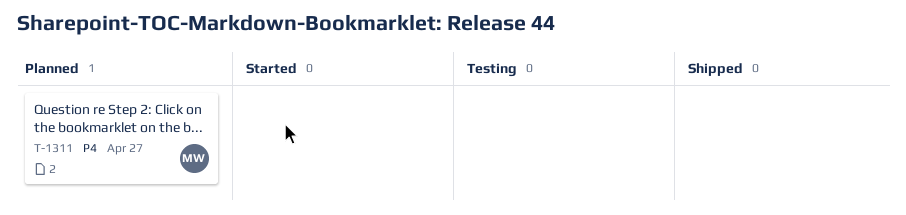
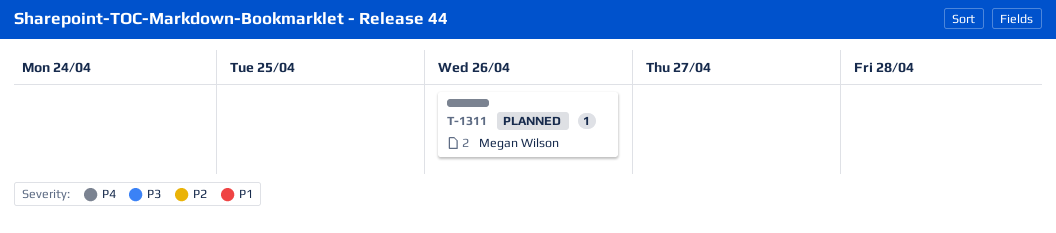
T-1311, due: Apr 27 -> Apr 26

